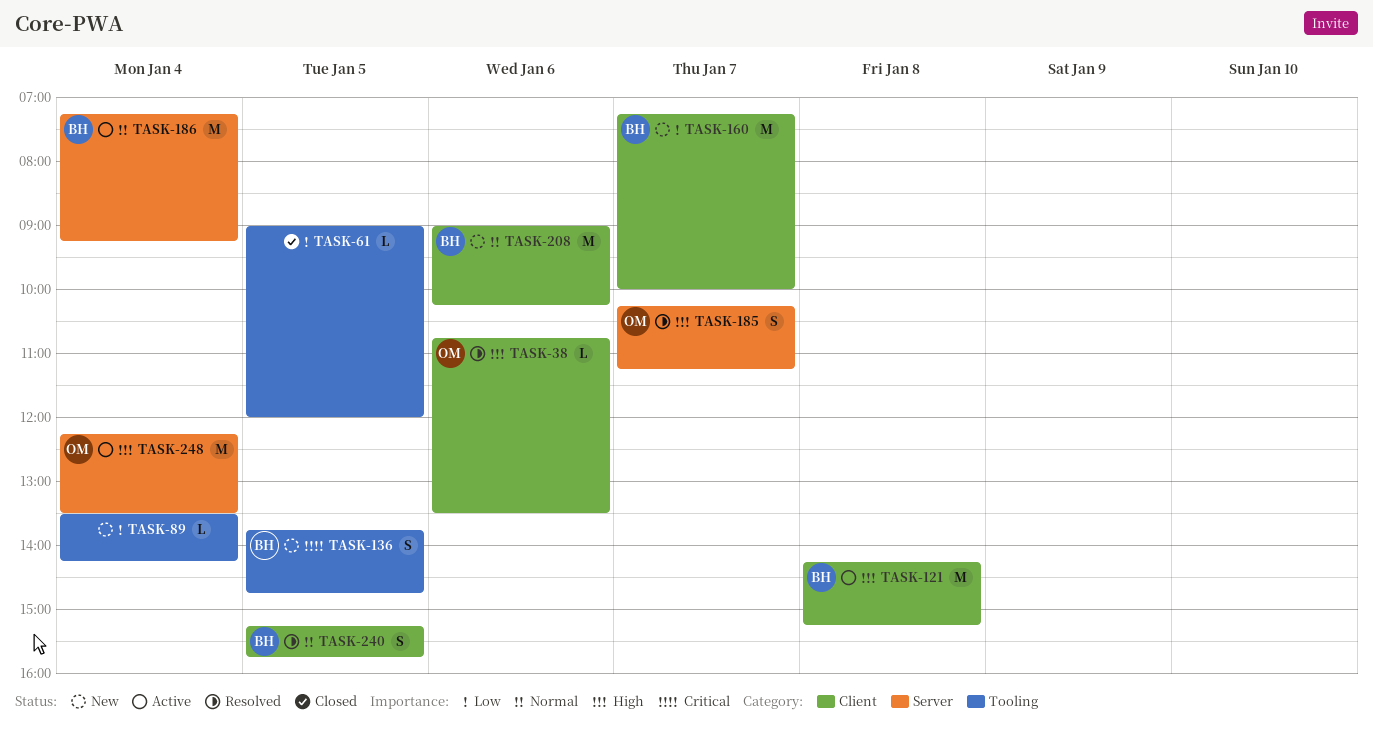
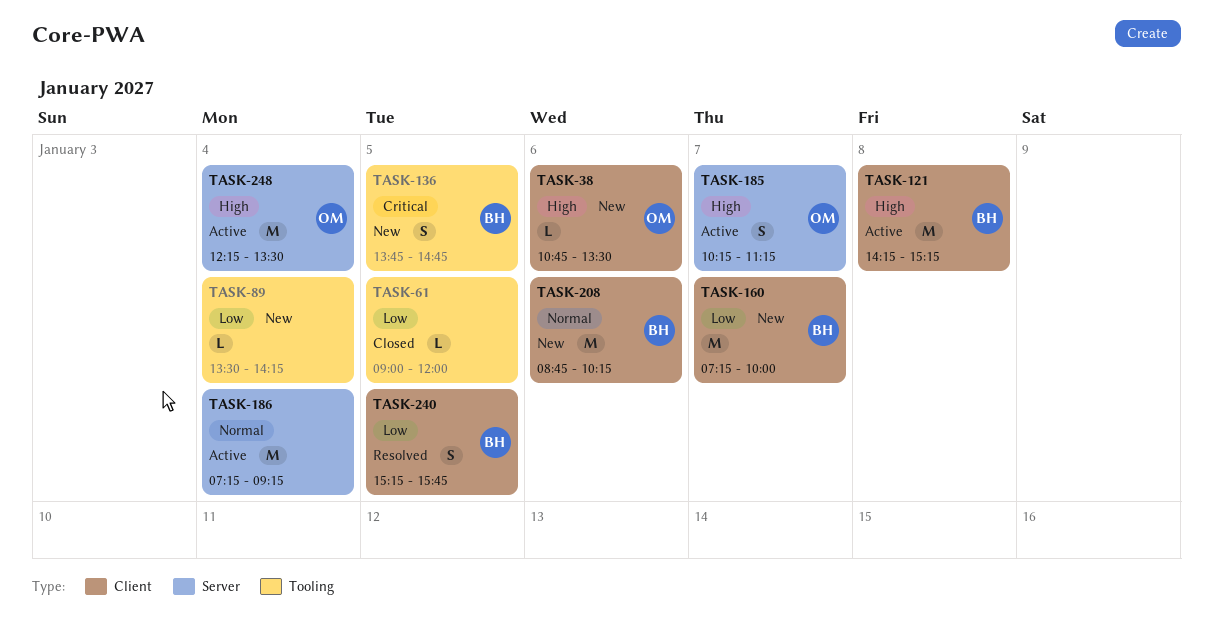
TASK-38, status: Resolved -> New
TASK-185, status: Resolved -> Active
TASK-186, owner: BH -> none
TASK-208, begins: 09:00 -> 08:45
TASK-240, priority: Normal -> Low

